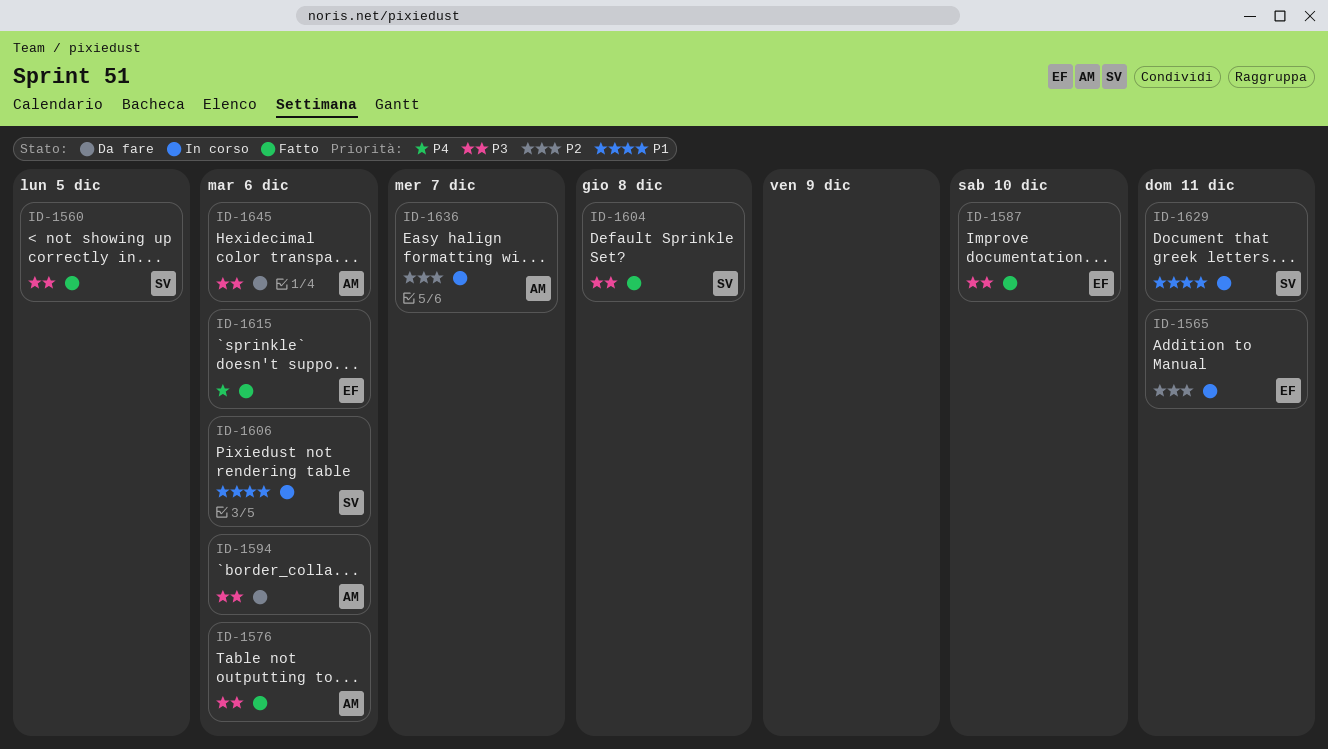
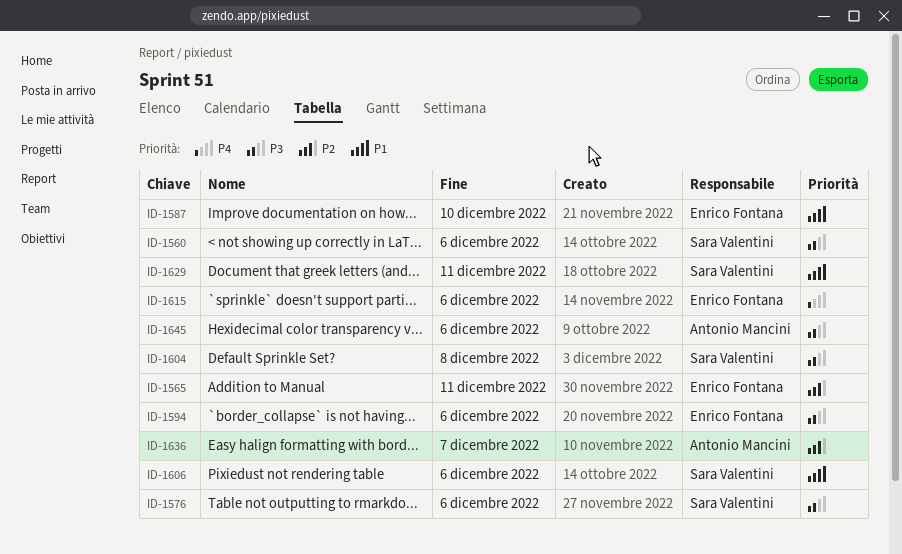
ID-1560, due: Dec 5 -> Dec 6
ID-1576, owner: Antonio Mancini -> Sara Valentini
ID-1587, priority: P3 -> P1
ID-1594, owner: Antonio Mancini -> Enrico Fontana

